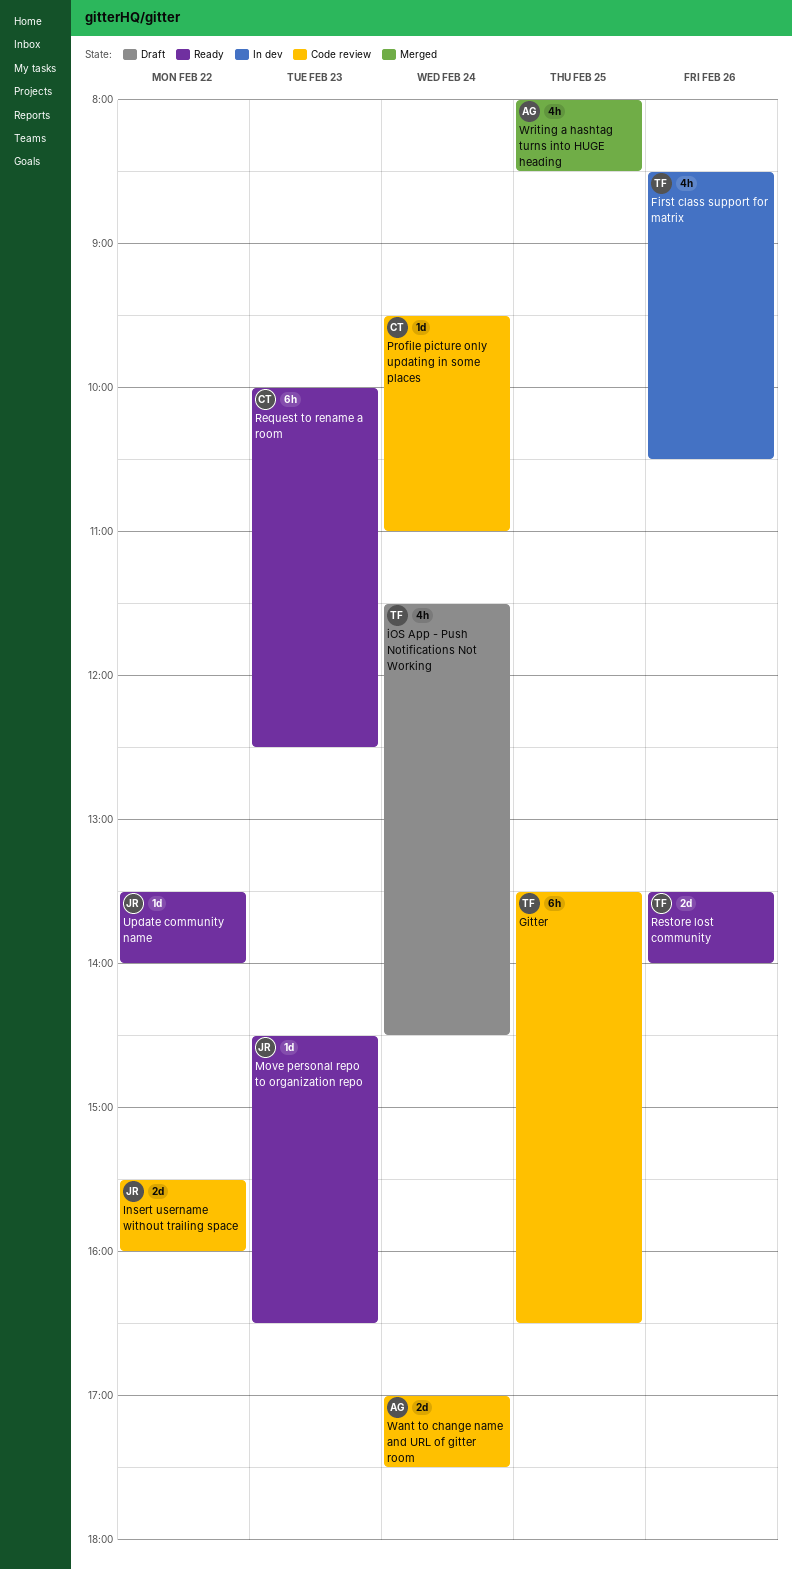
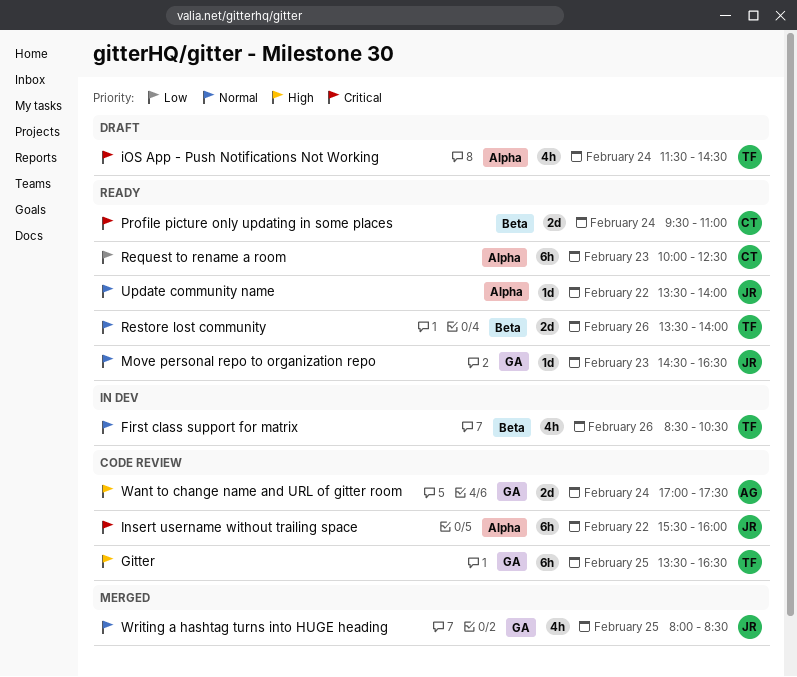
Insert username without trailing space, estimate: 2d -> 6h
Profile picture only updating in some places, status: Code review -> Ready
Profile picture only updating in some places, estimate: 1d -> 2d
Writing a hashtag turns into HUGE heading, owner: AG -> JR

